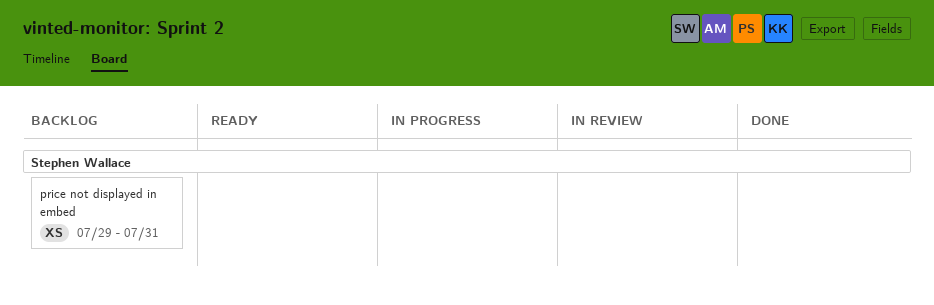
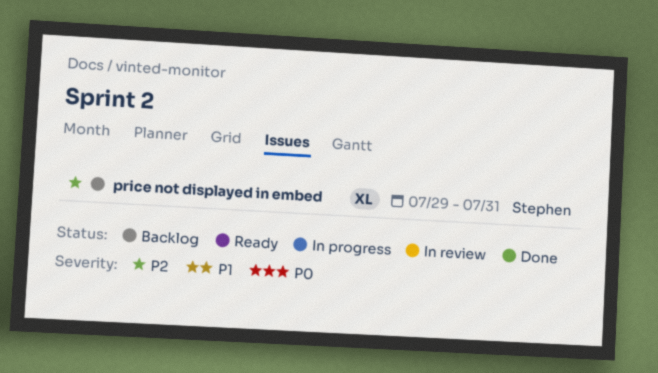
price not displayed in embed, estimate: XS -> XL

